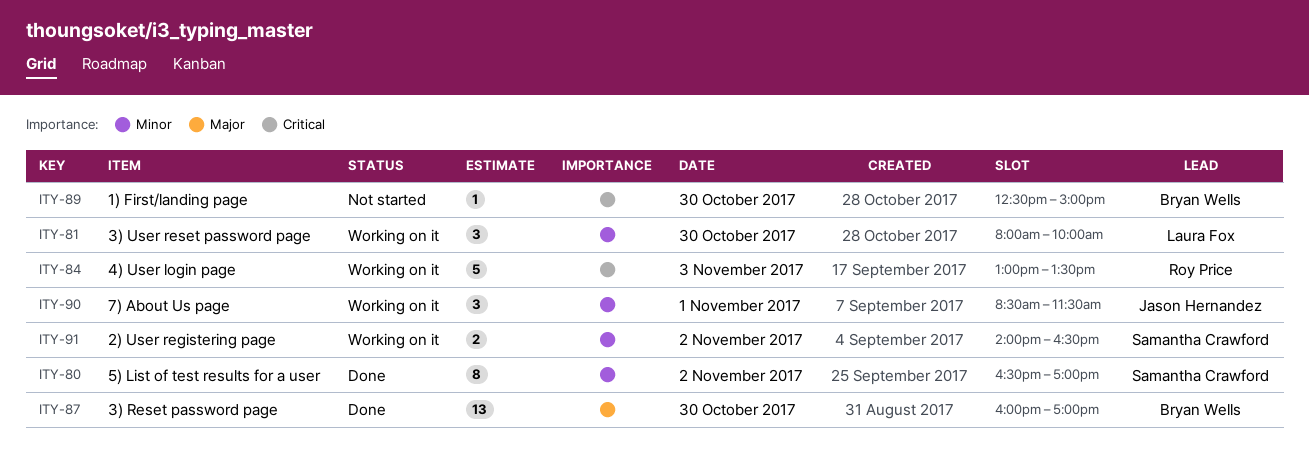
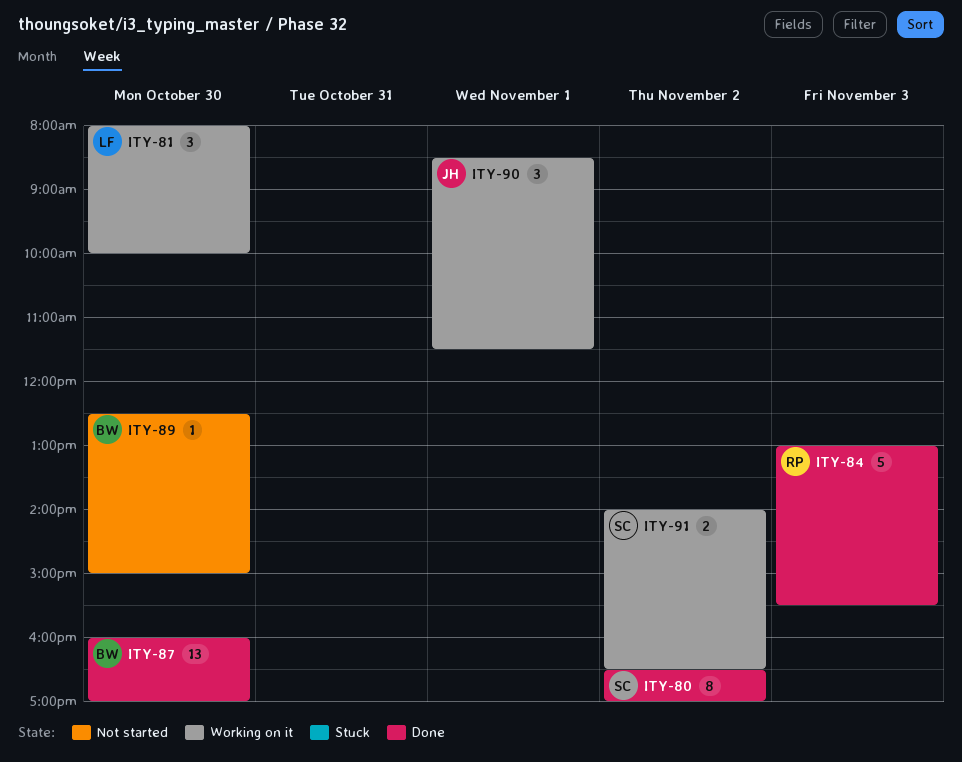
ITY-84, status: Working on it -> Done
ITY-84, ends: 13:30 -> 15:30

